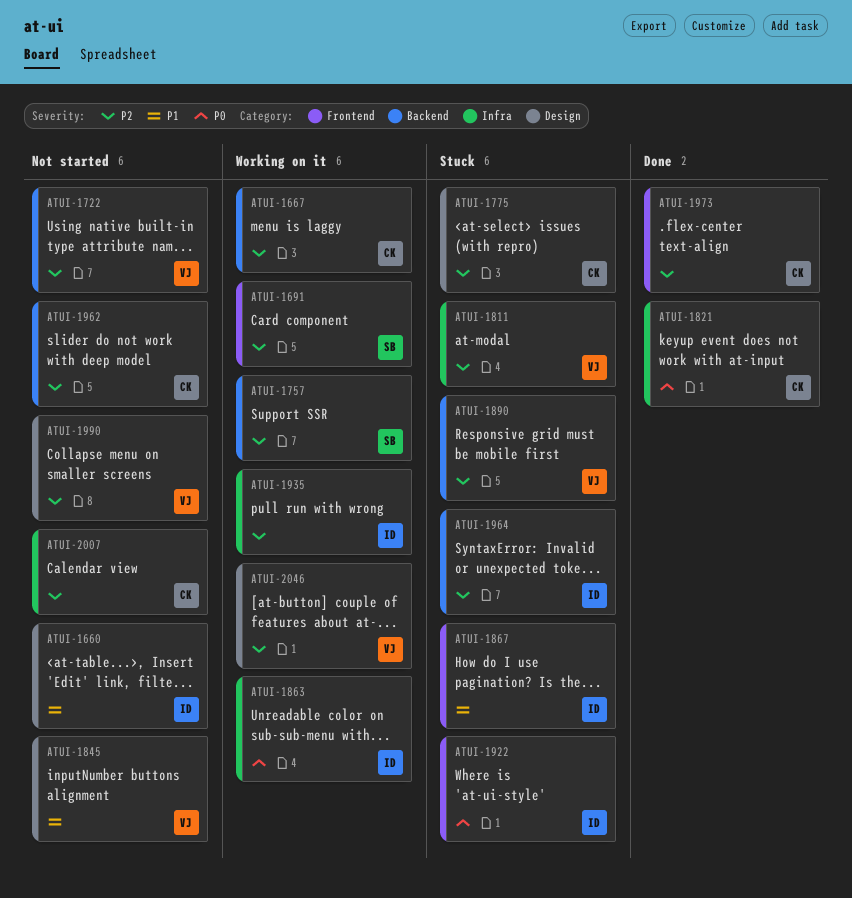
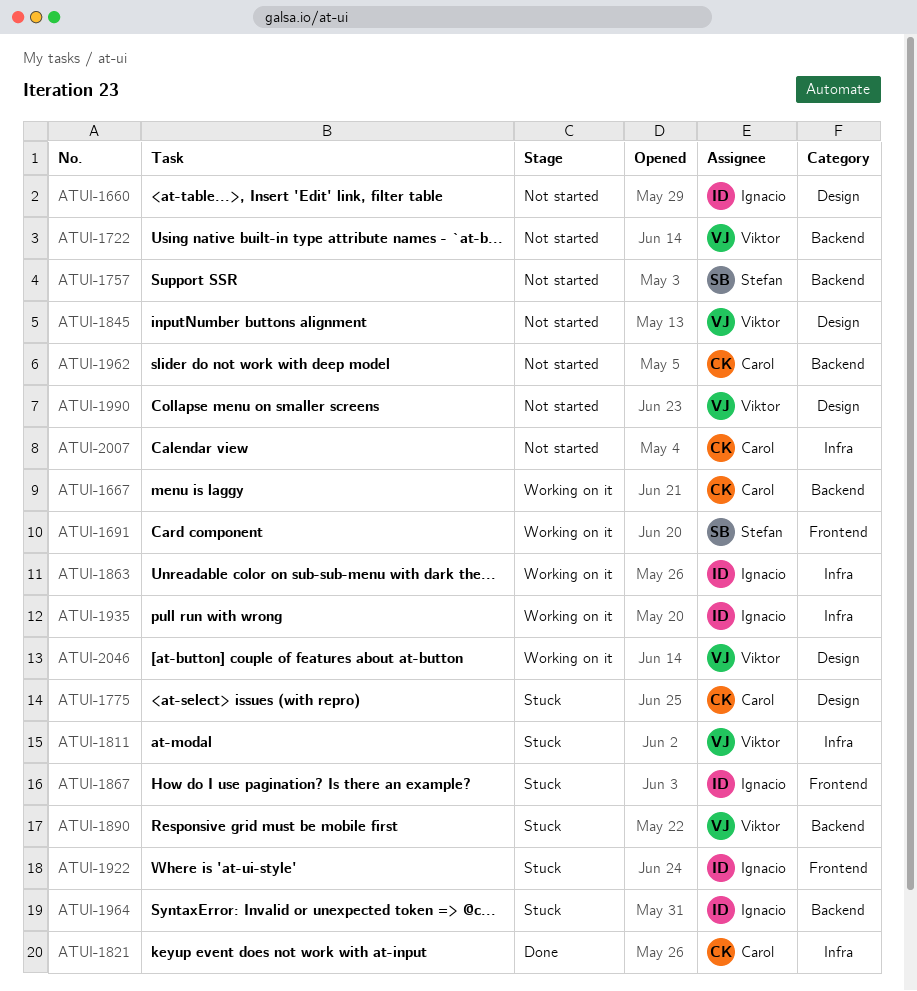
ATUI-1757, status: Working on it -> Not started
ATUI-1973: present -> none

